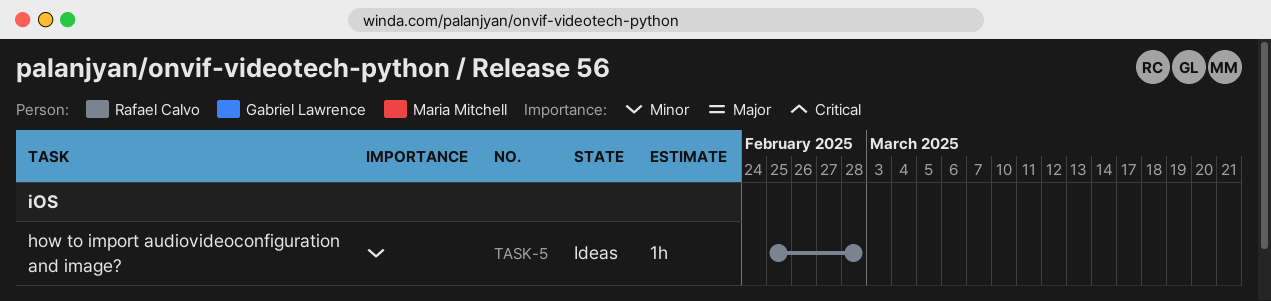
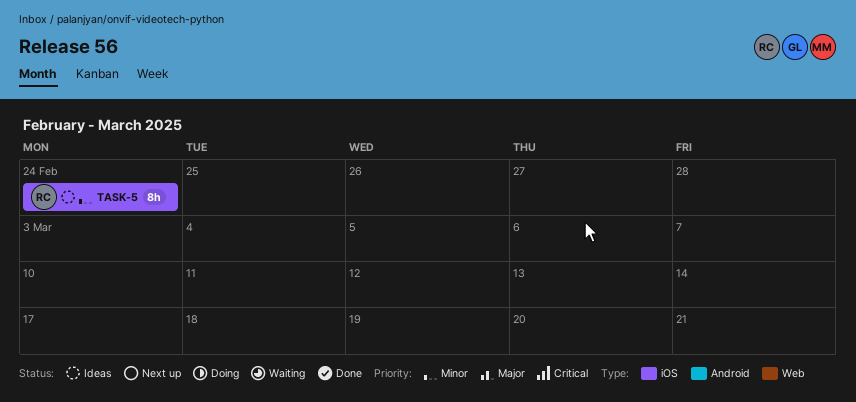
TASK-5, estimate: 1h -> 8h
TASK-5, start: Feb 25 -> Feb 24
TASK-5, due: Feb 28 -> Feb 24

